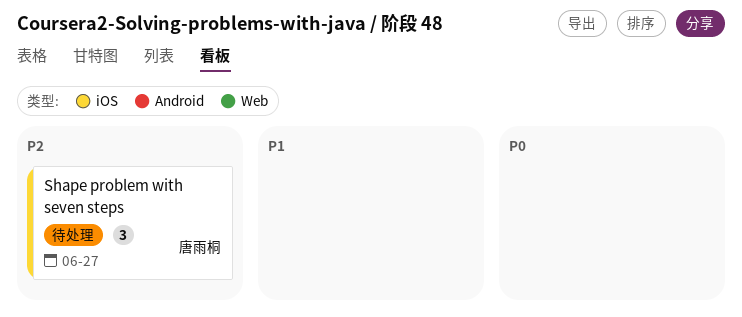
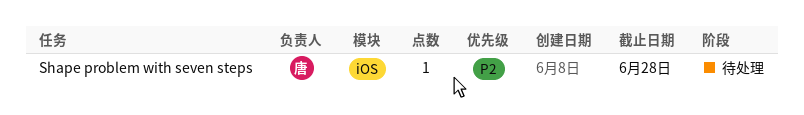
Shape problem with seven steps, estimate: 3 -> 1
Shape problem with seven steps, due: Jun 27 -> Jun 28

